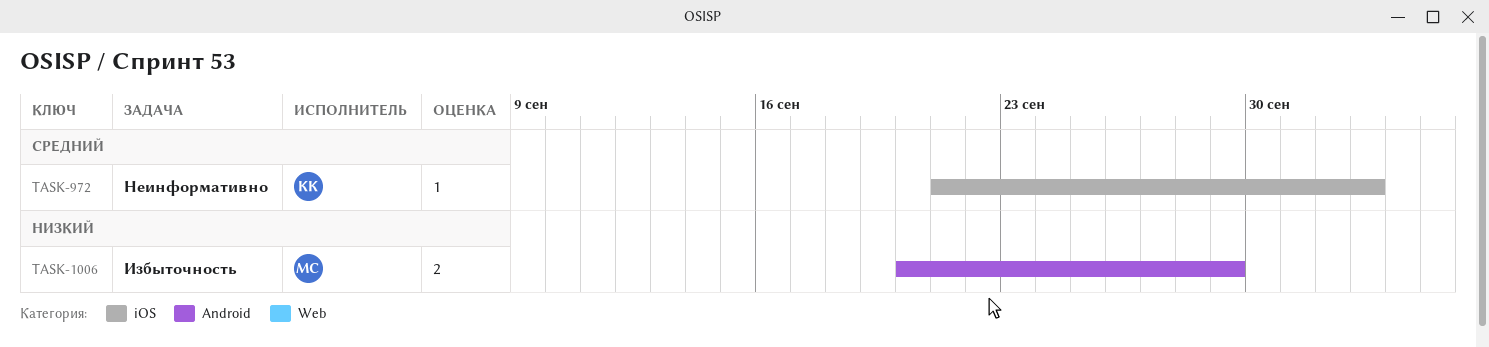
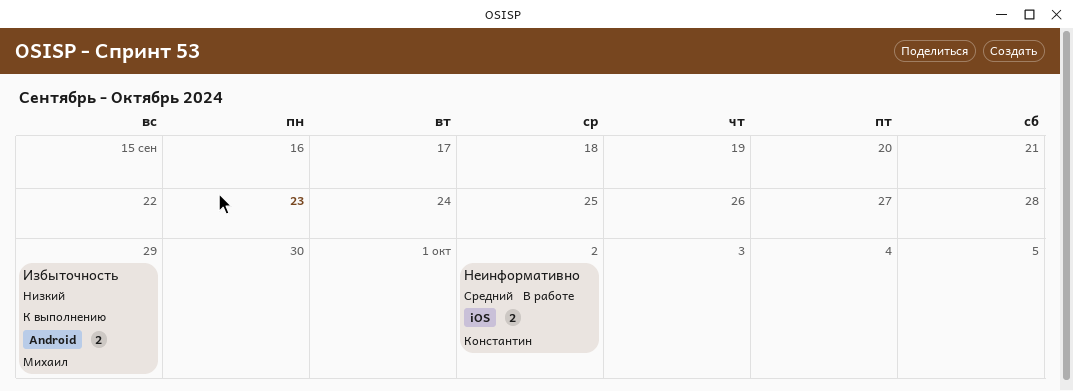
Неинформативно, estimate: 1 -> 2
Неинформативно, due: Oct 3 -> Oct 2

